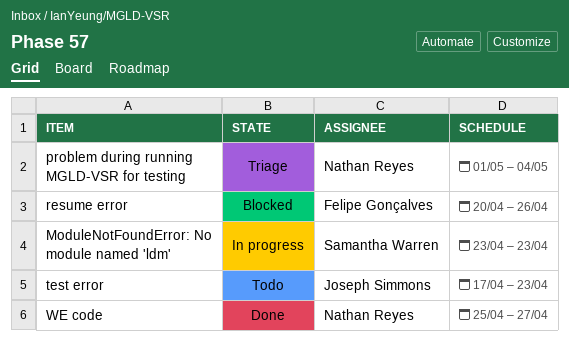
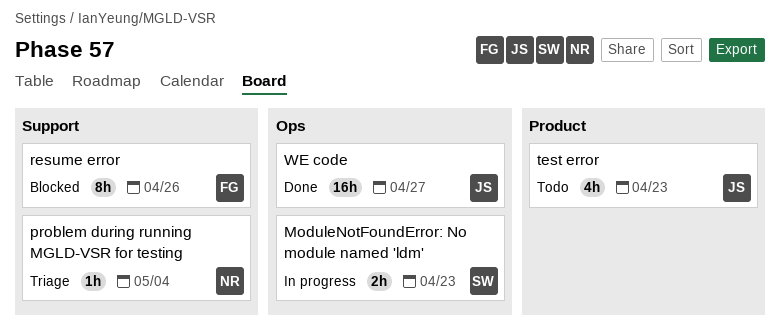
WE code, owner: Nathan Reyes -> Joseph Simmons

